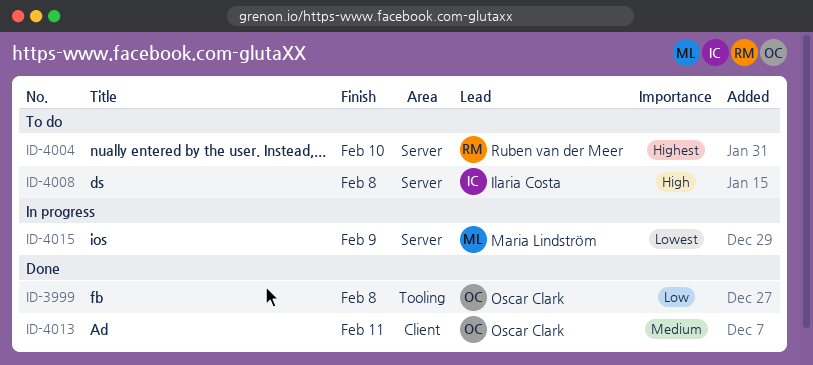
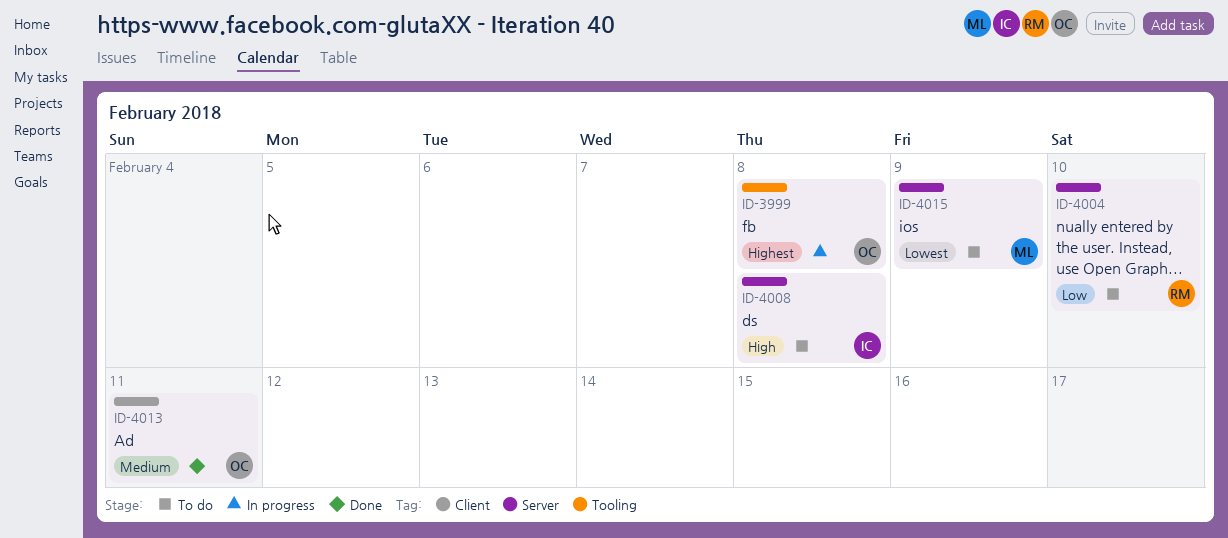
ID-3999, status: Done -> In progress
ID-3999, priority: Low -> Highest
ID-4004, priority: Highest -> Low
ID-4015, status: In progress -> To do

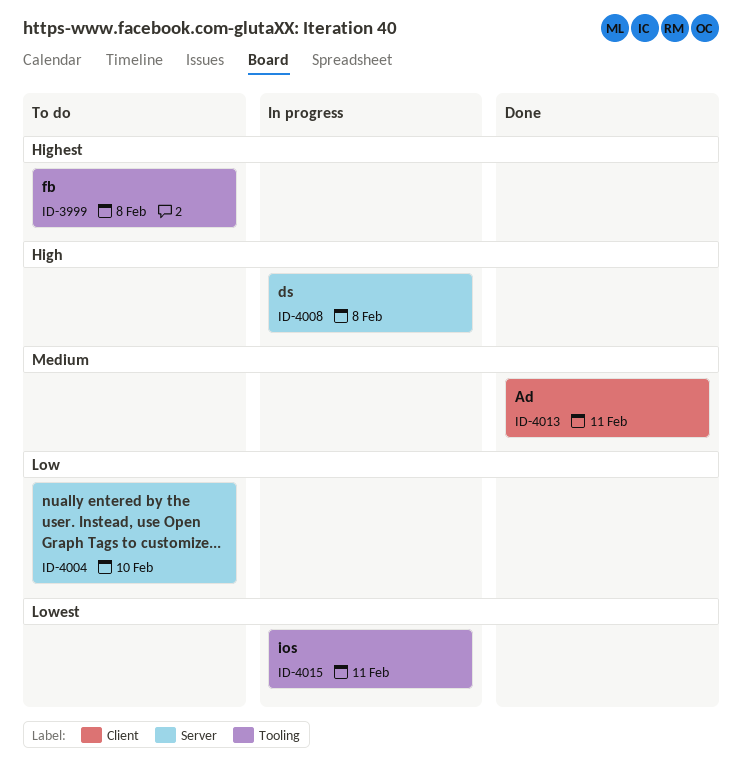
ID-3999, status: In progress -> To do
ID-4008, status: To do -> In progress
ID-4015, status: To do -> In progress
ID-4015, label: Server -> Tooling
ID-4015, due: Feb 9 -> Feb 11

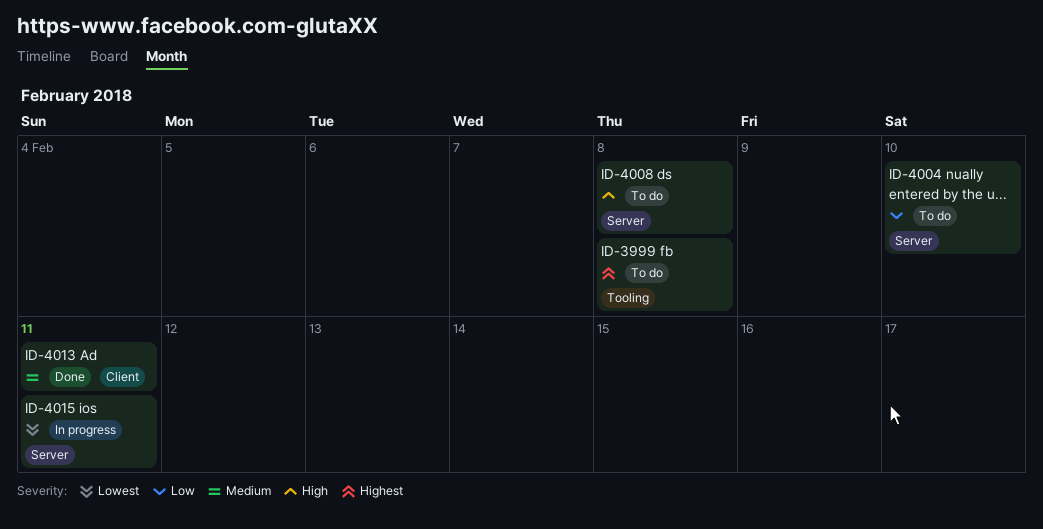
ID-4008, status: In progress -> To do
ID-4015, label: Tooling -> Server

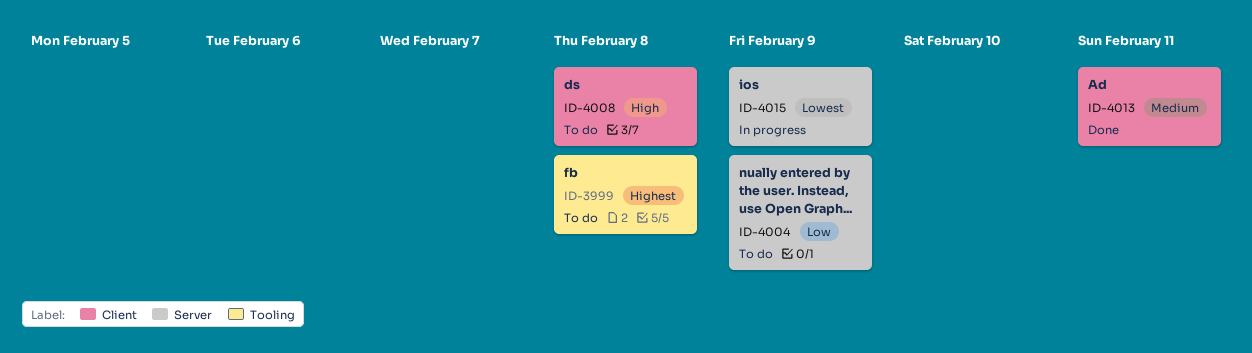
ID-4004, due: Feb 10 -> Feb 9
ID-4008, label: Server -> Client
ID-4015, due: Feb 11 -> Feb 9

